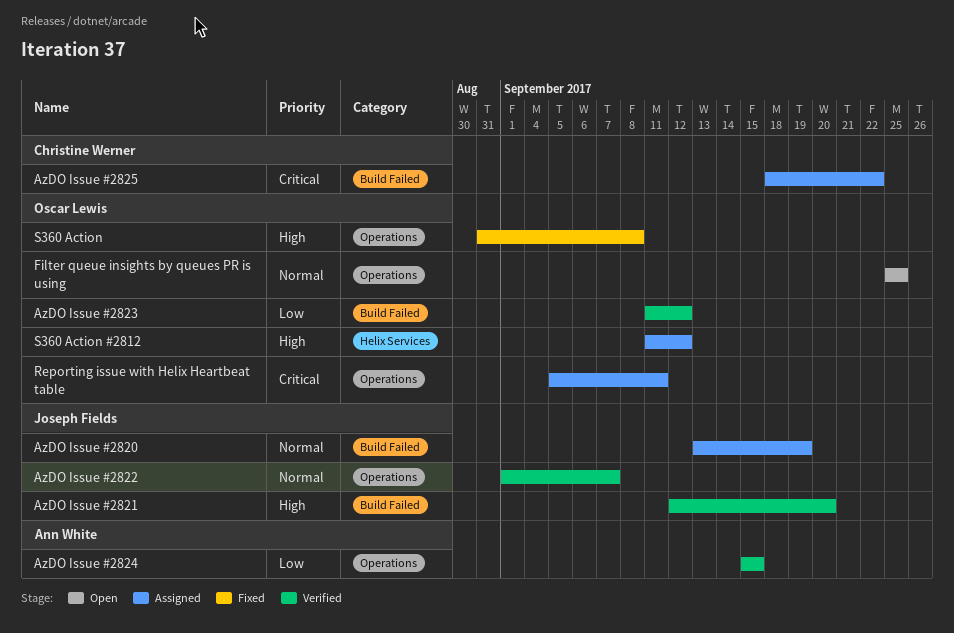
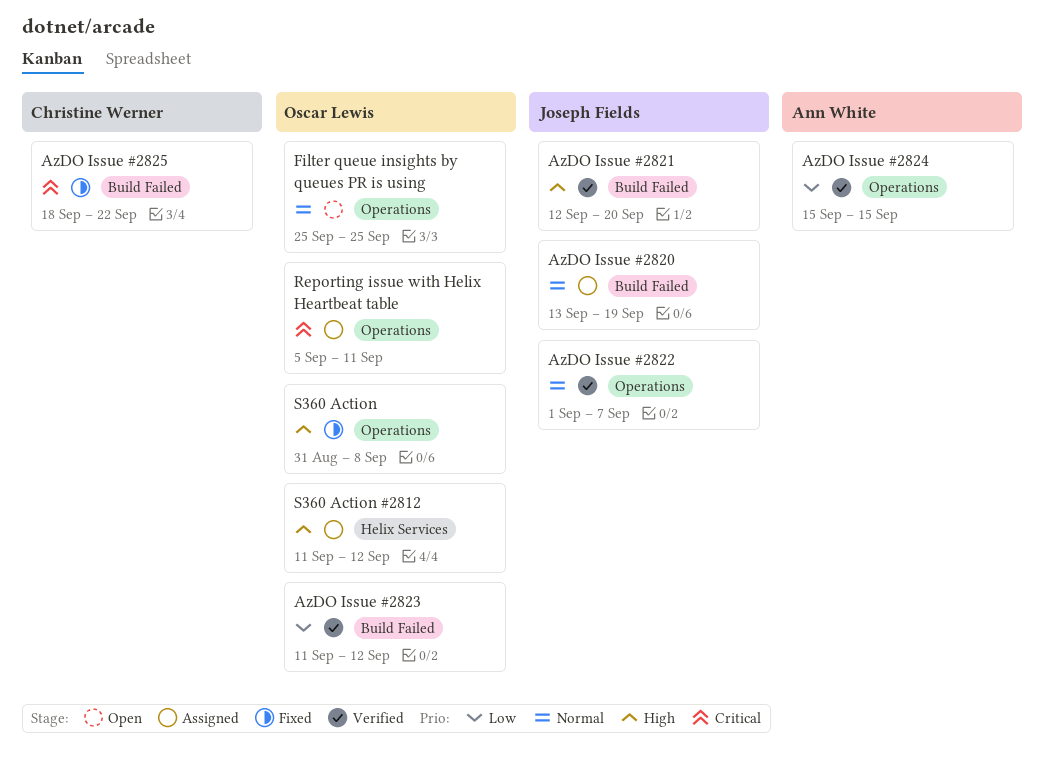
AzDO Issue #2825, status: Assigned -> Fixed

